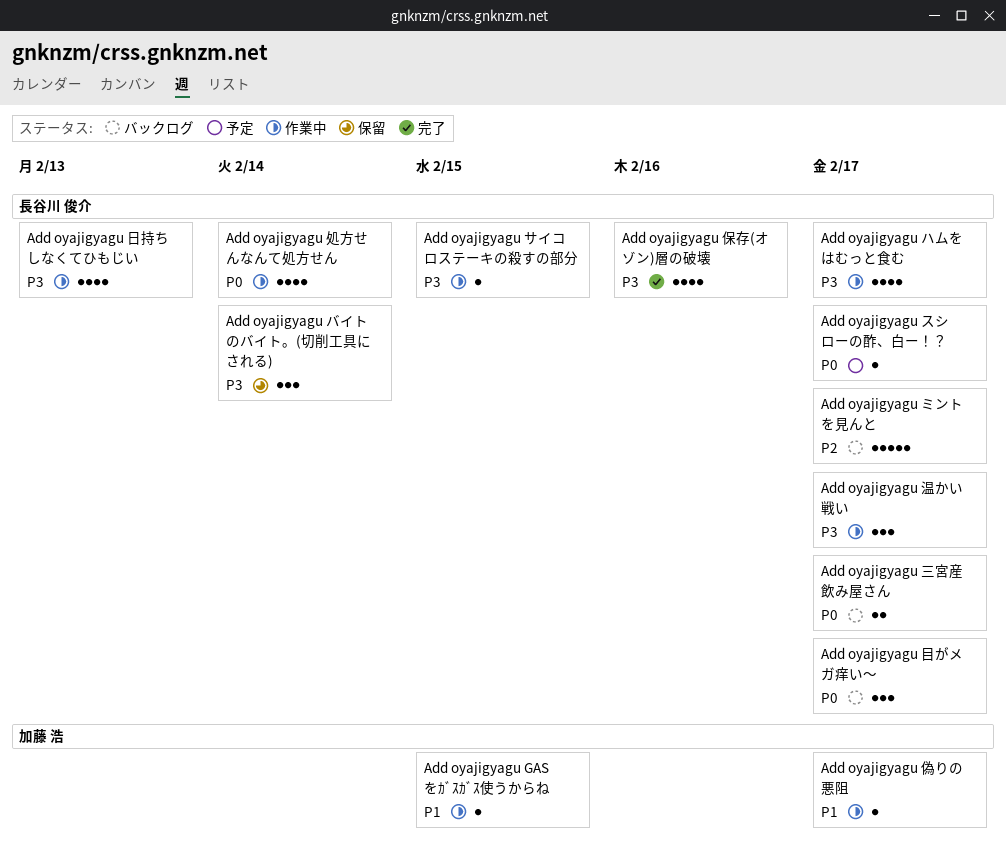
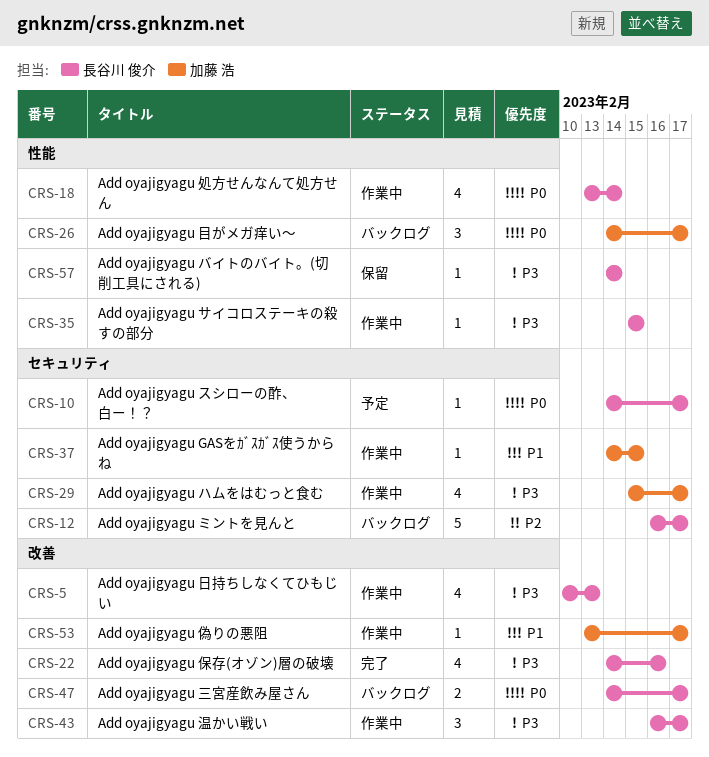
Add oyajigyagu ハムをはむっと食む, owner: 長谷川 俊介 -> 加藤 浩
Add oyajigyagu バイトのバイト。(切削工具にされる), estimate: 3 -> 1
Add oyajigyagu 目がメガ痒い〜, owner: 長谷川 俊介 -> 加藤 浩

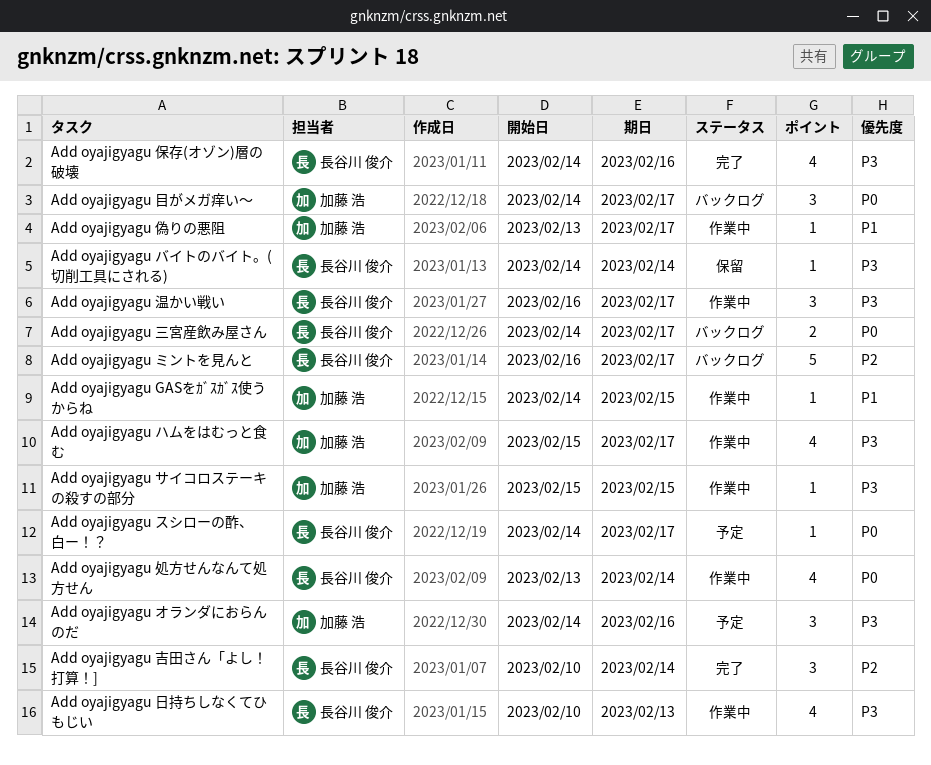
Add oyajigyagu オランダにおらんのだ: none -> present
Add oyajigyagu サイコロステーキの殺すの部分, owner: 長谷川 俊介 -> 加藤 浩
Add oyajigyagu 吉田さん「よし！打算！]: none -> present

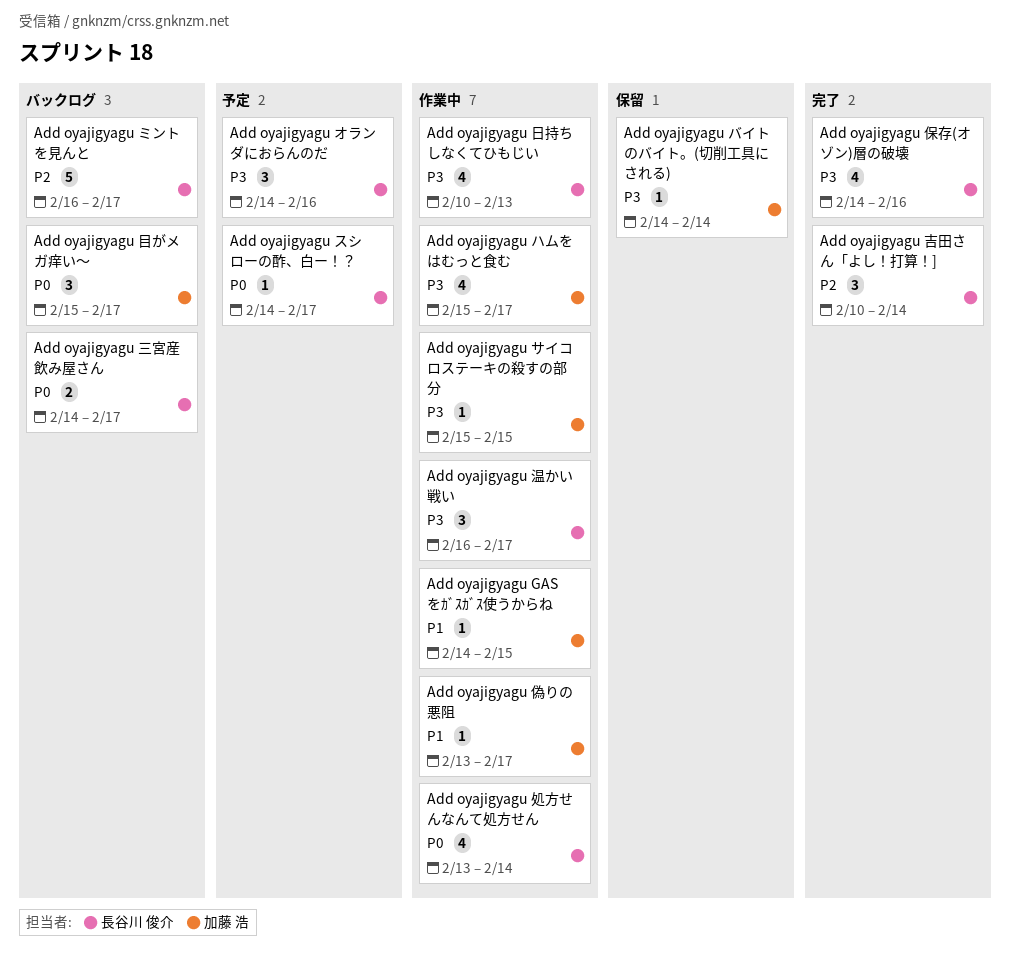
Add oyajigyagu オランダにおらんのだ, owner: 加藤 浩 -> 長谷川 俊介
Add oyajigyagu バイトのバイト。(切削工具にされる), owner: 長谷川 俊介 -> 加藤 浩
Add oyajigyagu 目がメガ痒い〜, start: Feb 14 -> Feb 15

